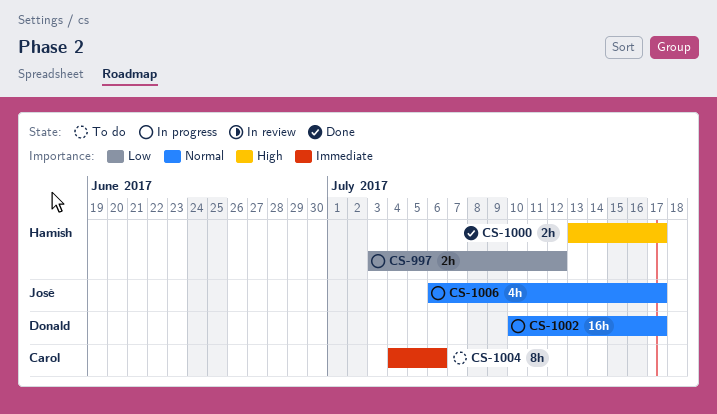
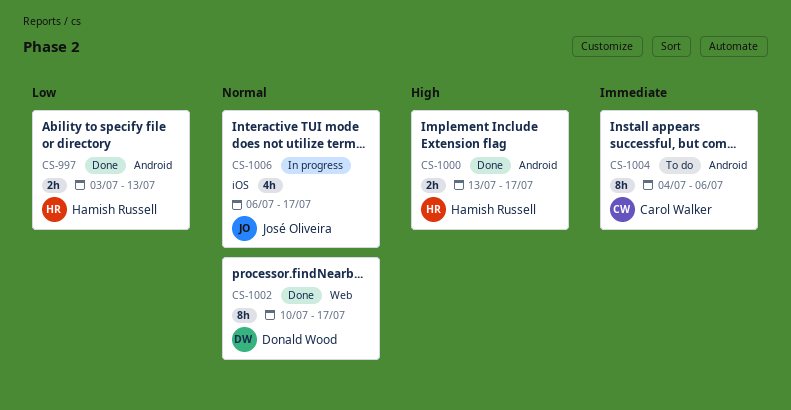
CS-997, status: In progress -> Done
CS-997, due: Jul 12 -> Jul 13
CS-1002, status: In progress -> Done
CS-1002, estimate: 16h -> 8h

